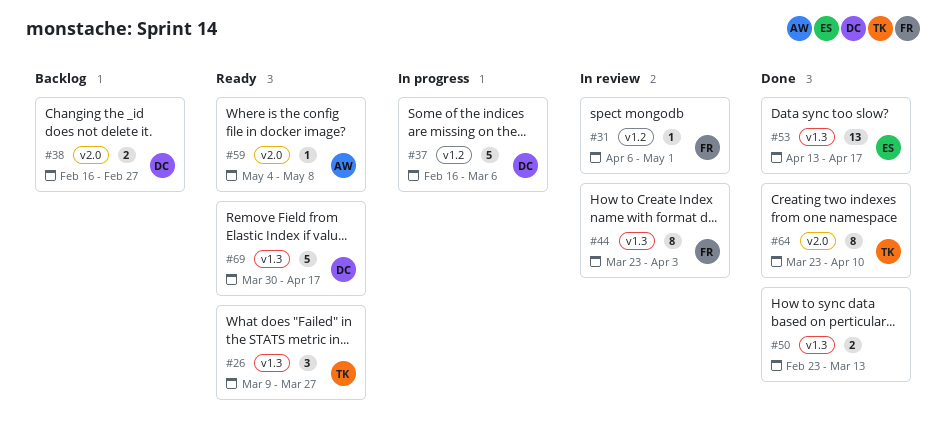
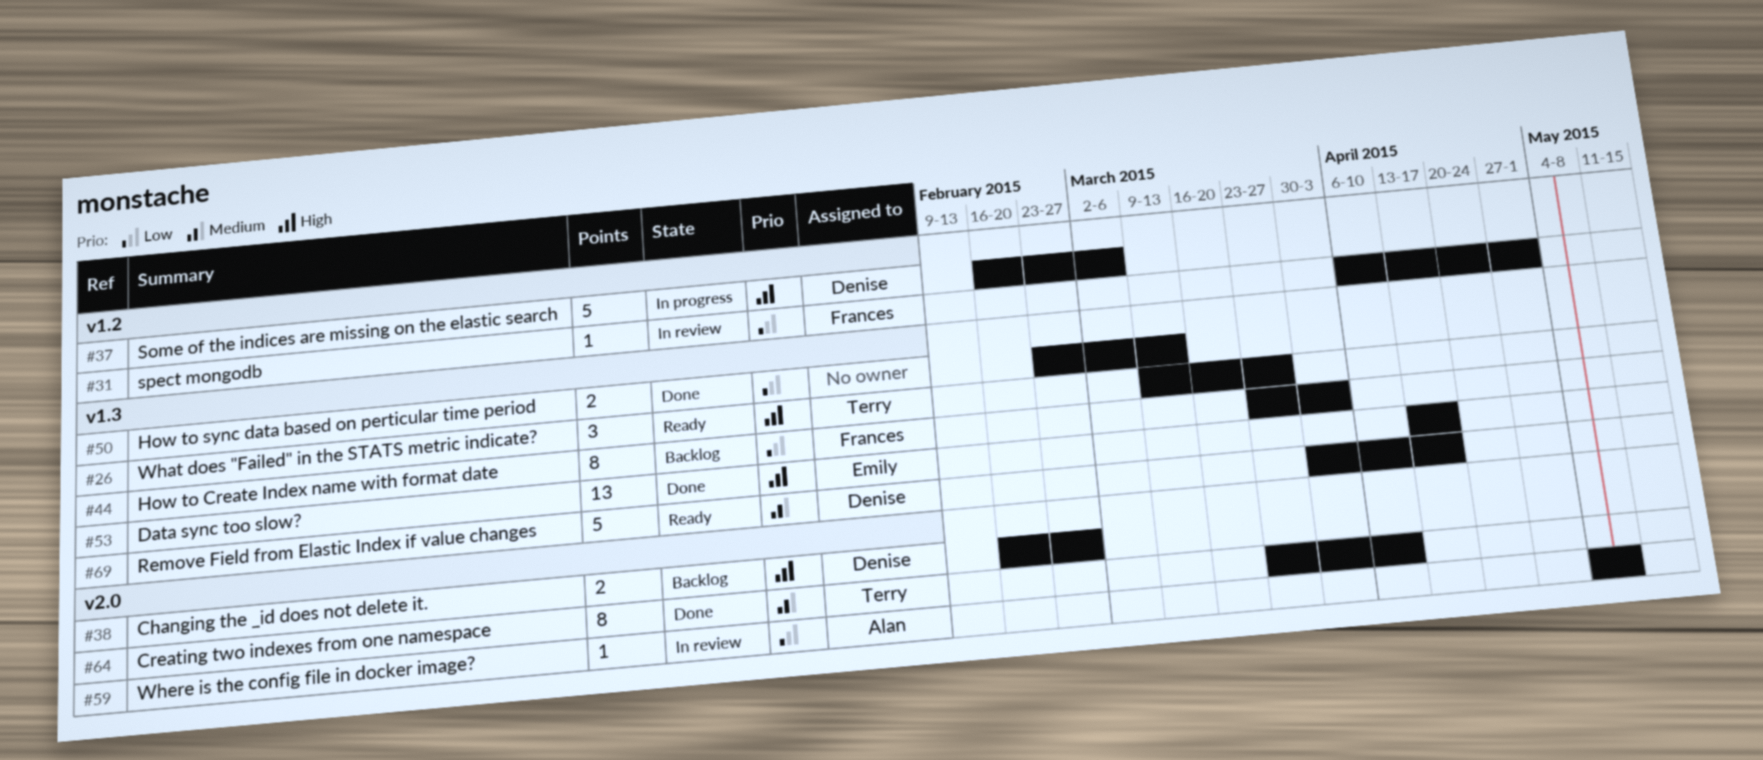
#44, status: In review -> Backlog
#59, status: Ready -> In review

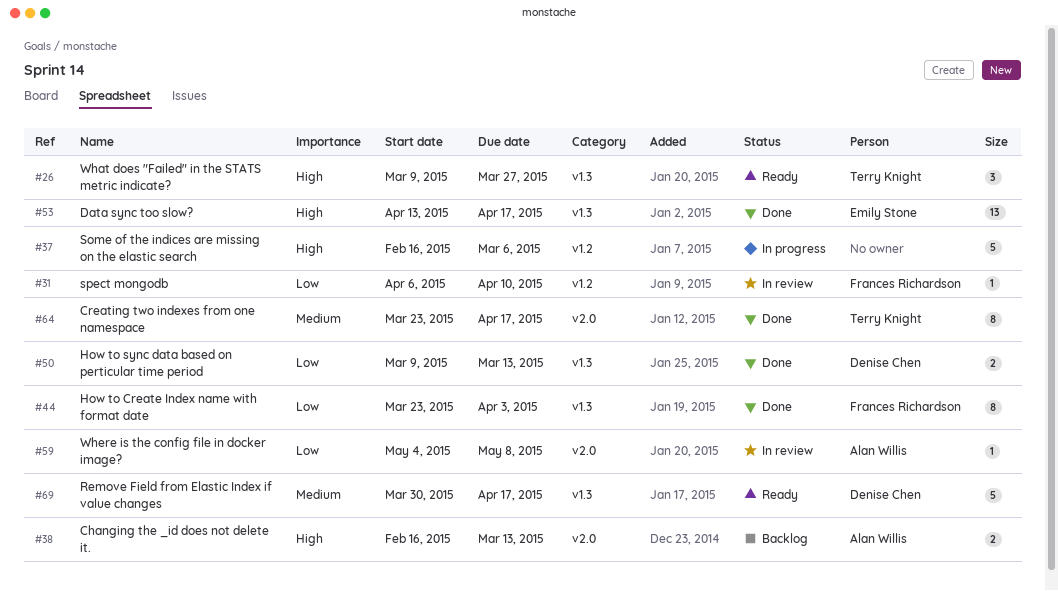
#31, due: May 1 -> Apr 10
#37, owner: Denise Chen -> none
#38, owner: Denise Chen -> Alan Willis
#38, due: Feb 27 -> Mar 13
#44, status: Backlog -> Done
#50, owner: none -> Denise Chen
#50, start: Feb 23 -> Mar 9
#64, due: Apr 10 -> Apr 17

